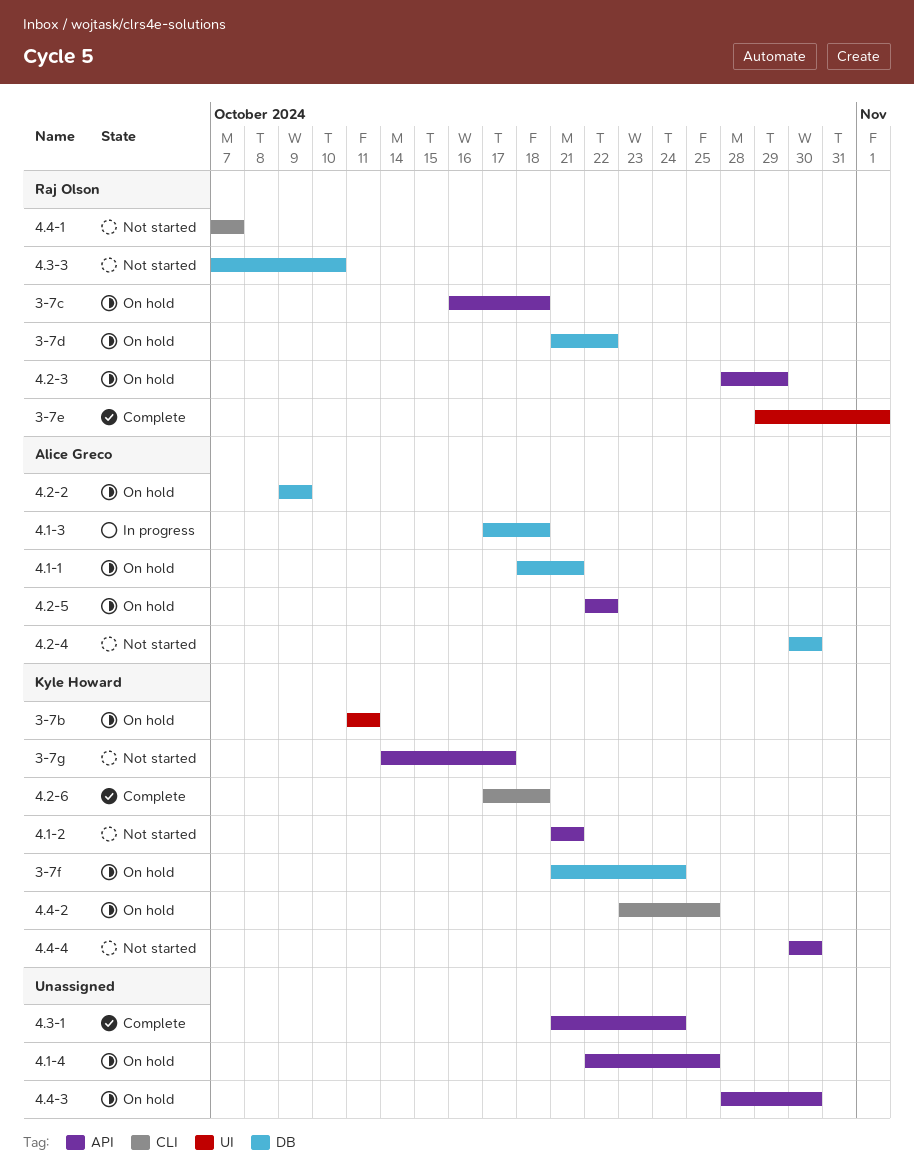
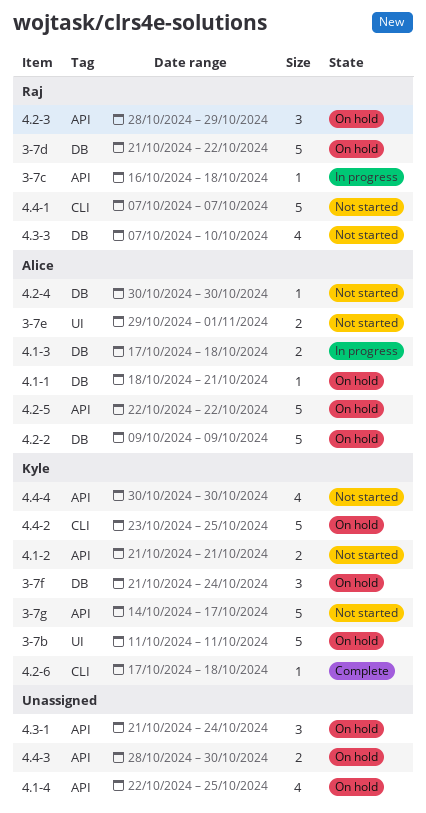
3-7c, status: On hold -> In progress
3-7e, status: Complete -> Not started
3-7e, owner: Raj Olson -> Alice Greco
4.3-1, status: Complete -> On hold

